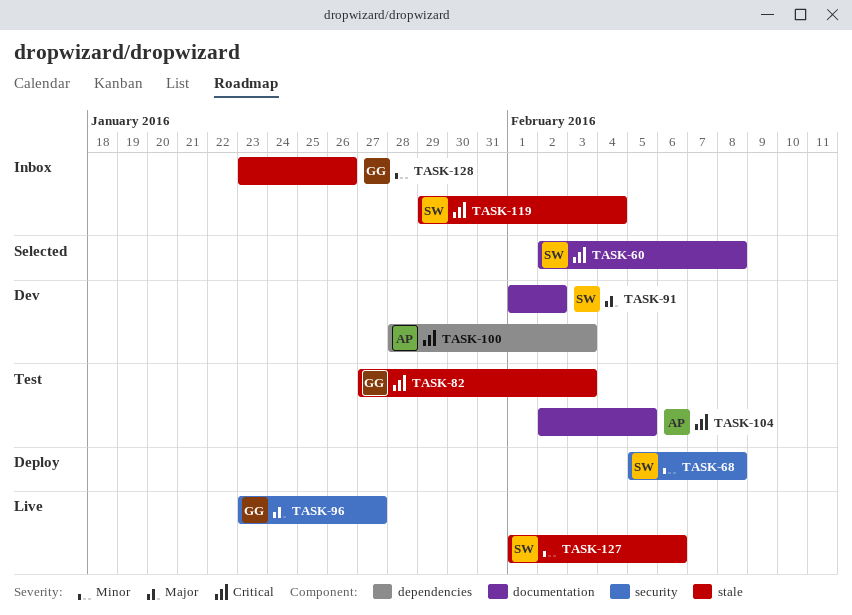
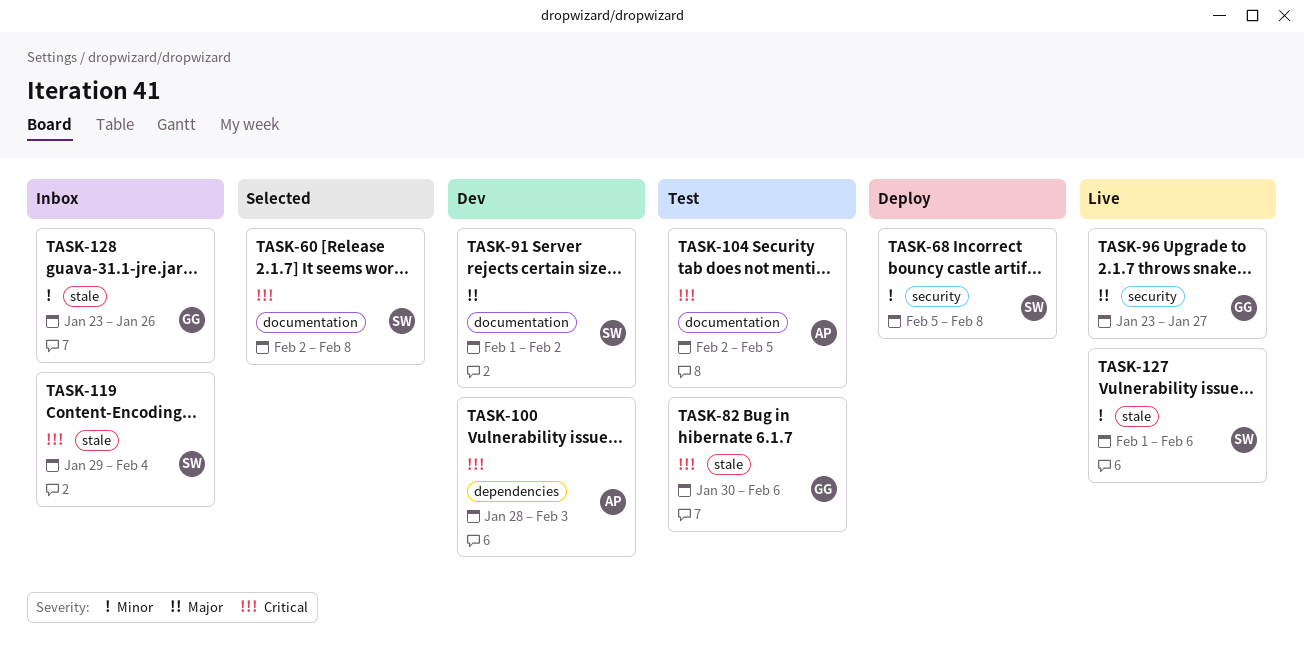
TASK-82, start: Jan 27 -> Jan 30
TASK-82, due: Feb 3 -> Feb 6

